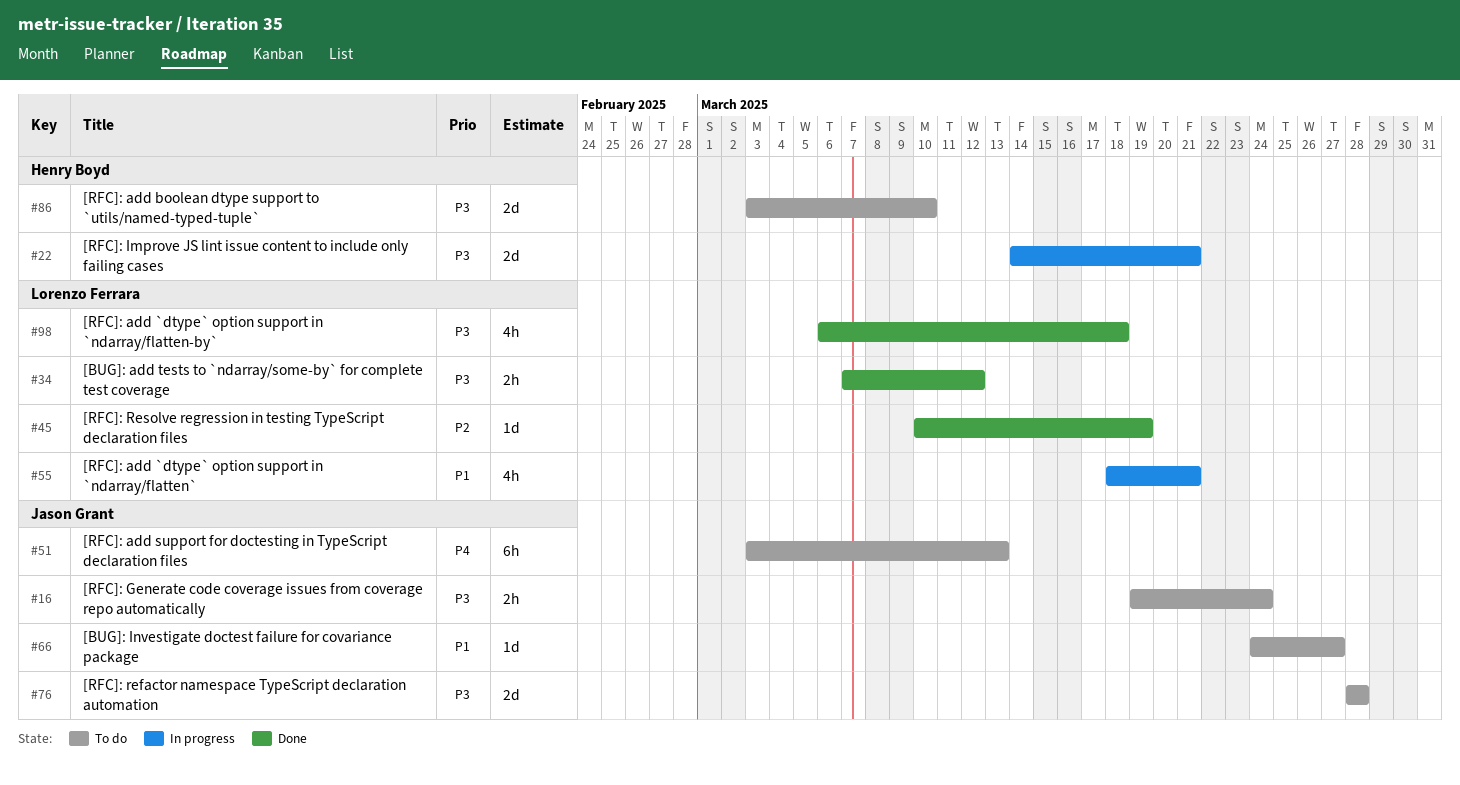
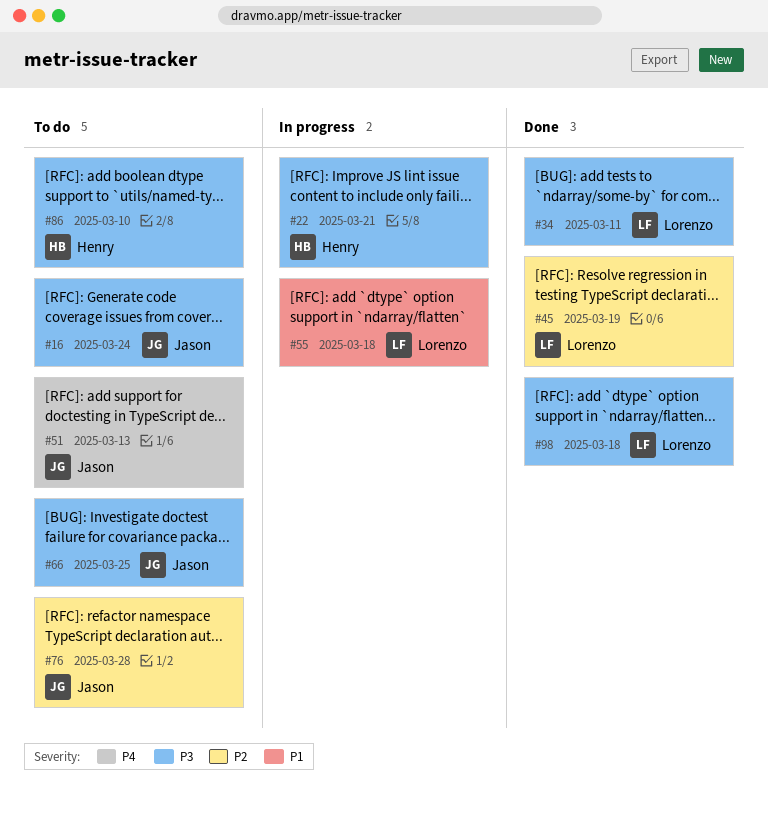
#34, due: Mar 12 -> Mar 11
#55, due: Mar 21 -> Mar 18
#66, priority: P1 -> P3
#66, due: Mar 27 -> Mar 25
#76, priority: P3 -> P2

